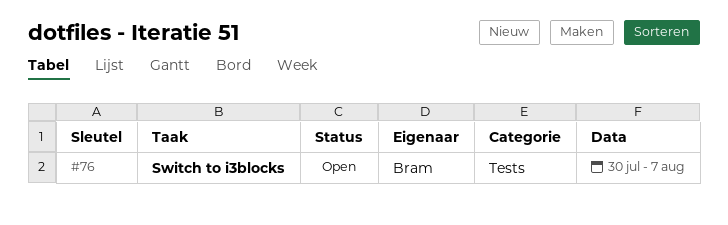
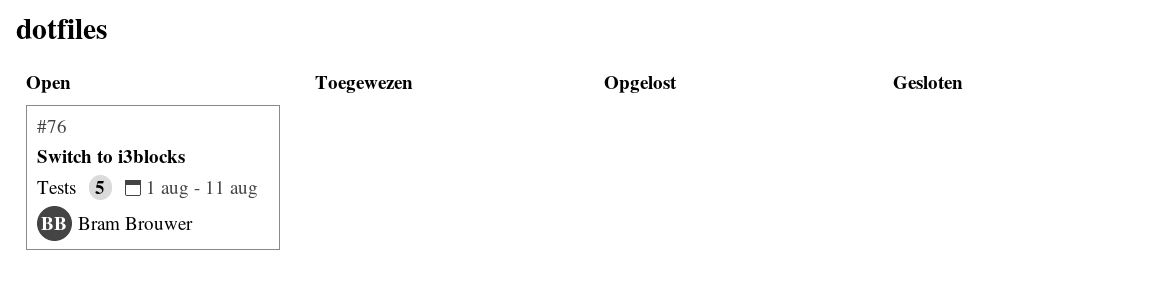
#76, start: Jul 30 -> Aug 1
#76, due: Aug 7 -> Aug 11

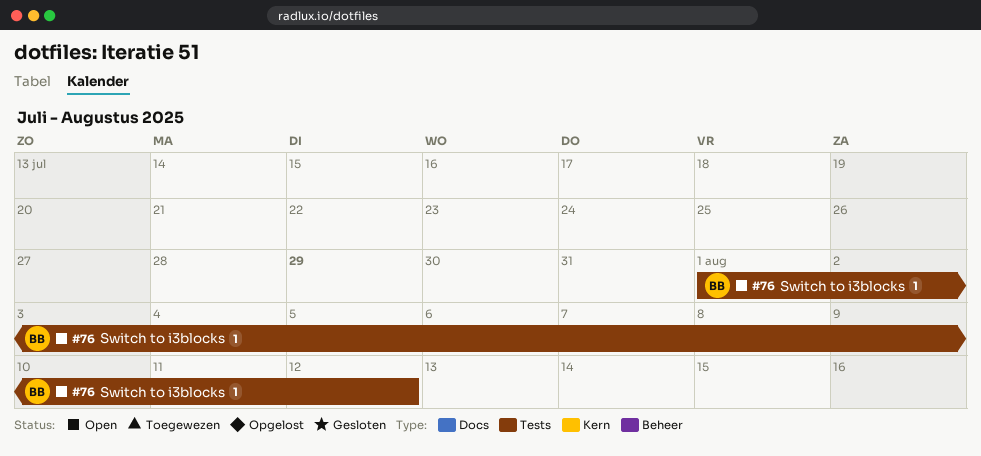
#76, estimate: 5 -> 1
#76, due: Aug 11 -> Aug 12

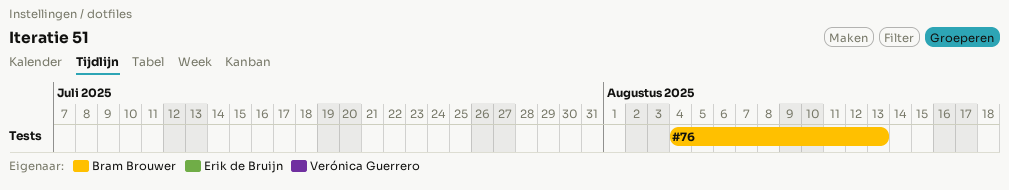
#76, start: Aug 1 -> Aug 4
#76, due: Aug 12 -> Aug 13

